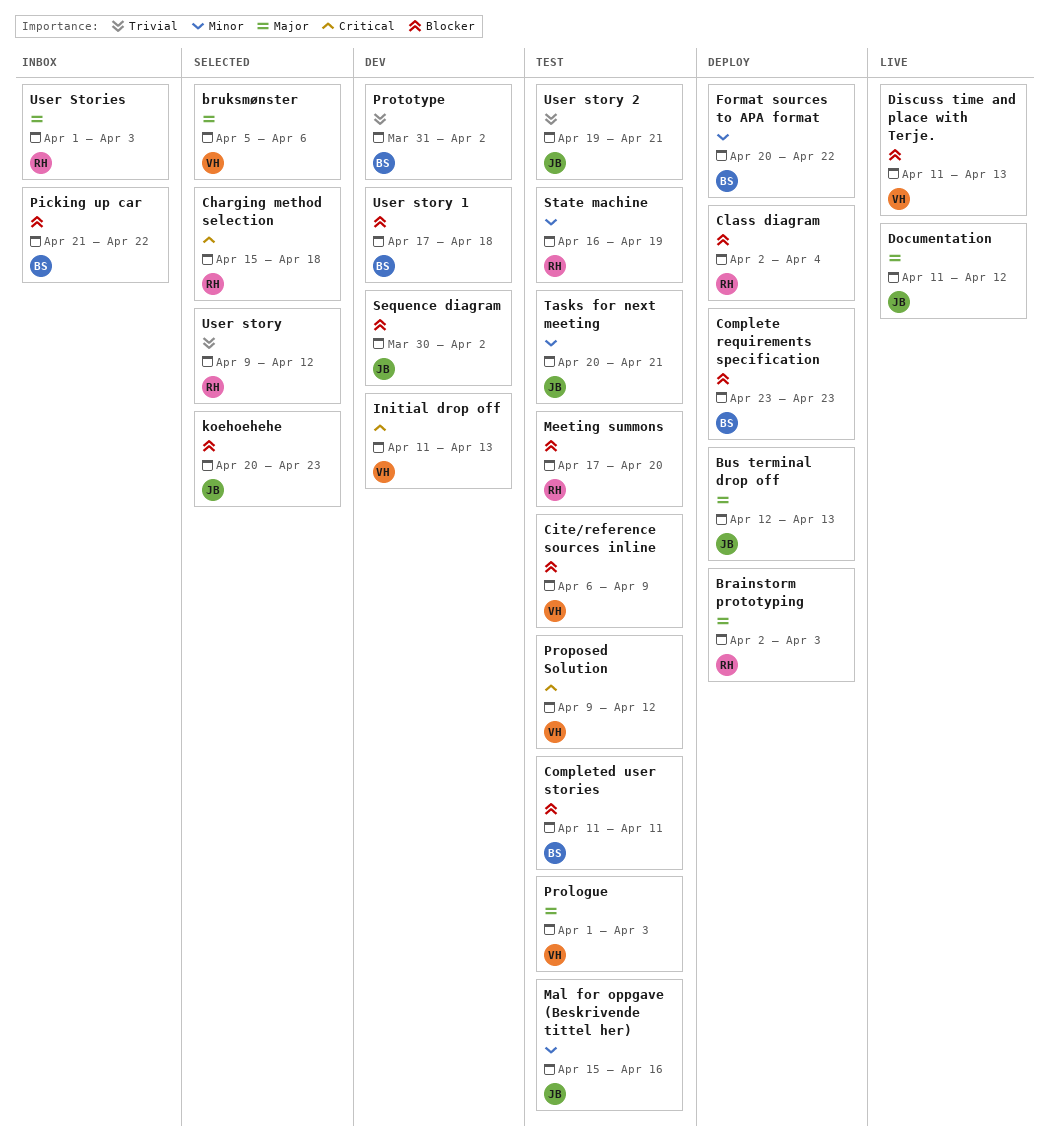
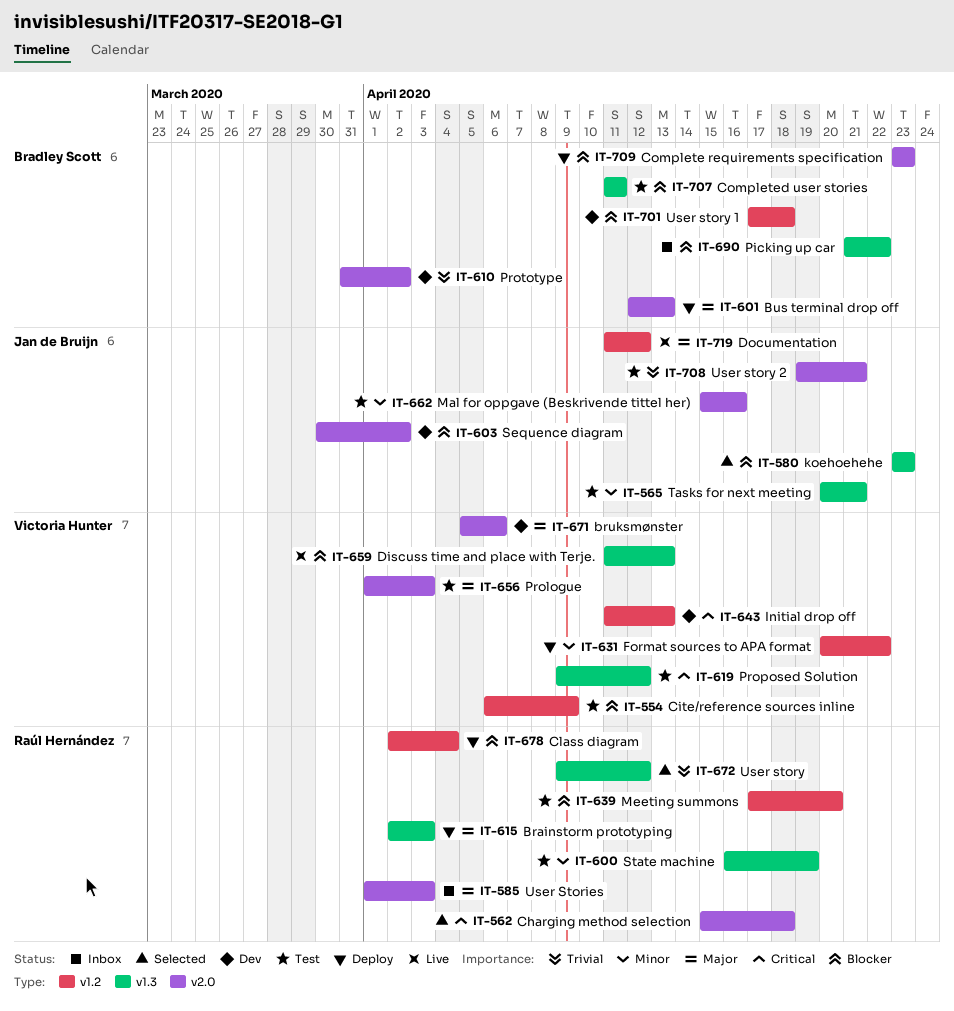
bruksmønster, status: Selected -> Dev
Bus terminal drop off, owner: Jan de Bruijn -> Bradley Scott
Format sources to APA format, owner: Bradley Scott -> Victoria Hunter
koehoehehe, start: Apr 20 -> Apr 23

